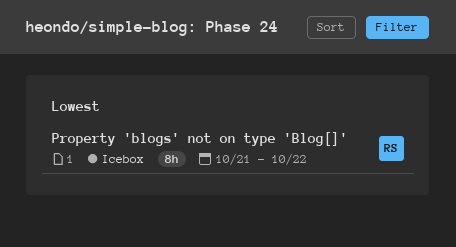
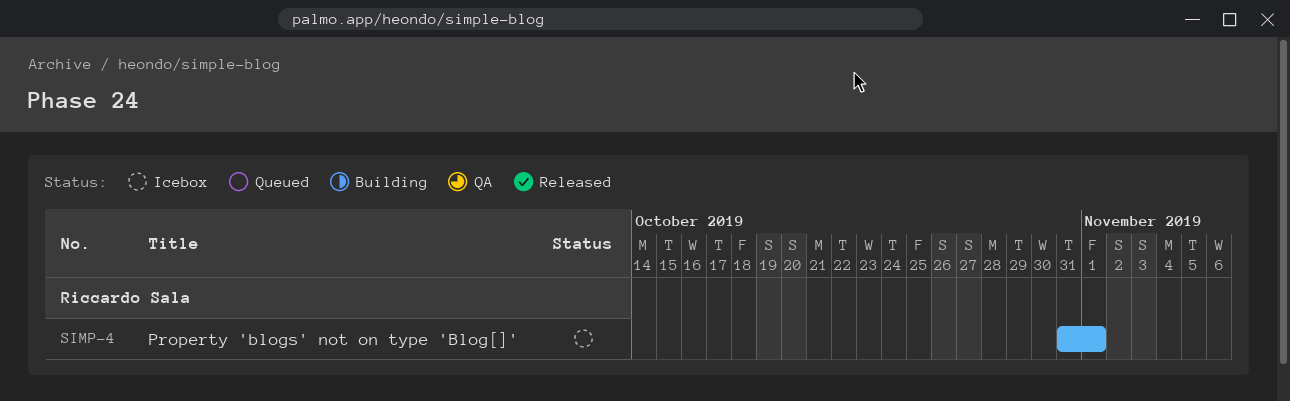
Property 'blogs' not on type 'Blog[]', start: Oct 21 -> Oct 31
Property 'blogs' not on type 'Blog[]', due: Oct 22 -> Nov 1

